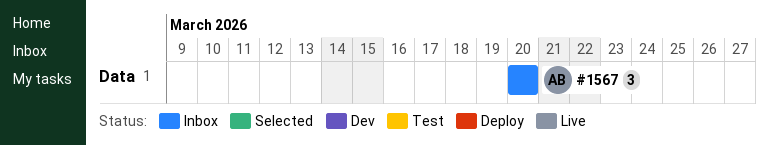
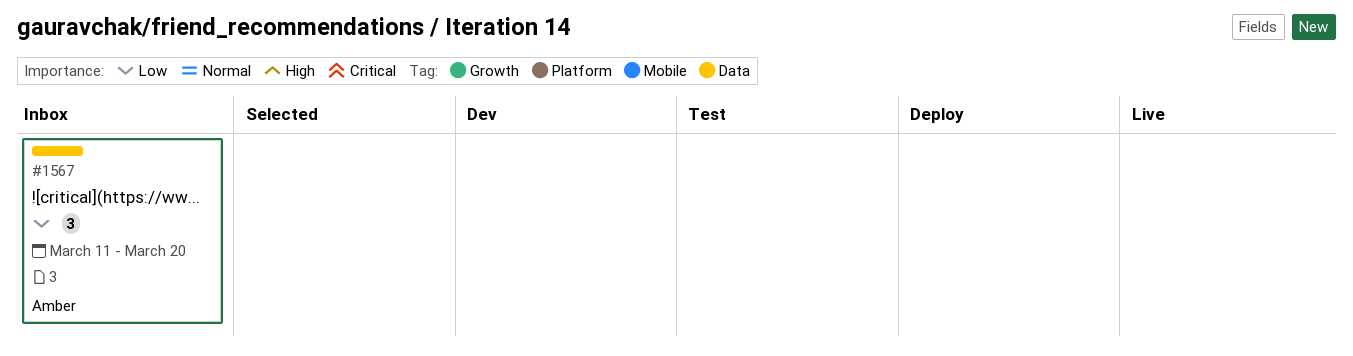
#1567, start: Mar 20 -> Mar 11

